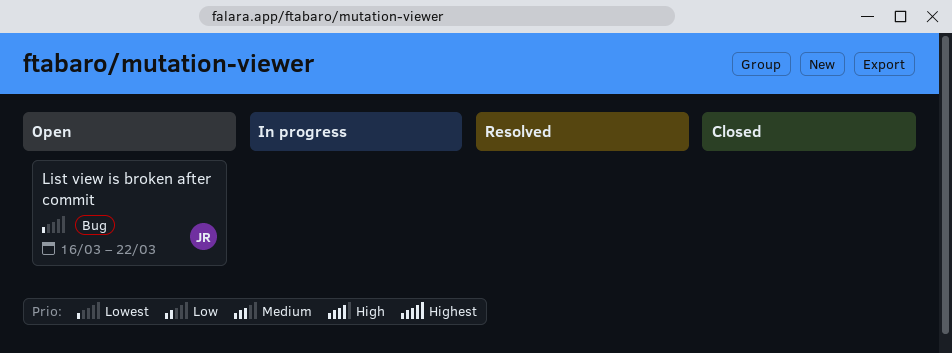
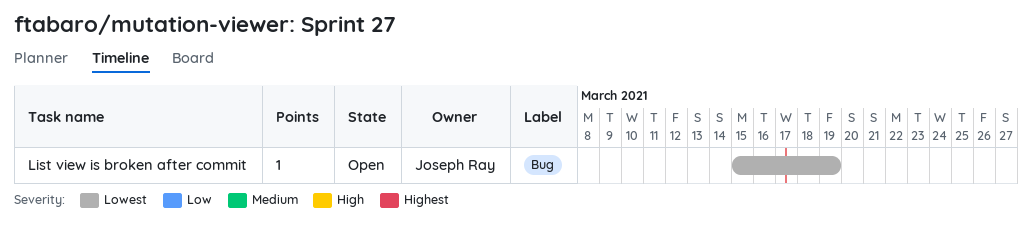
List view is broken after commit, start: Mar 16 -> Mar 15
List view is broken after commit, due: Mar 22 -> Mar 19

